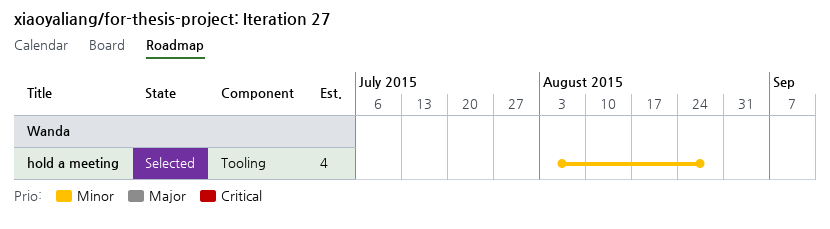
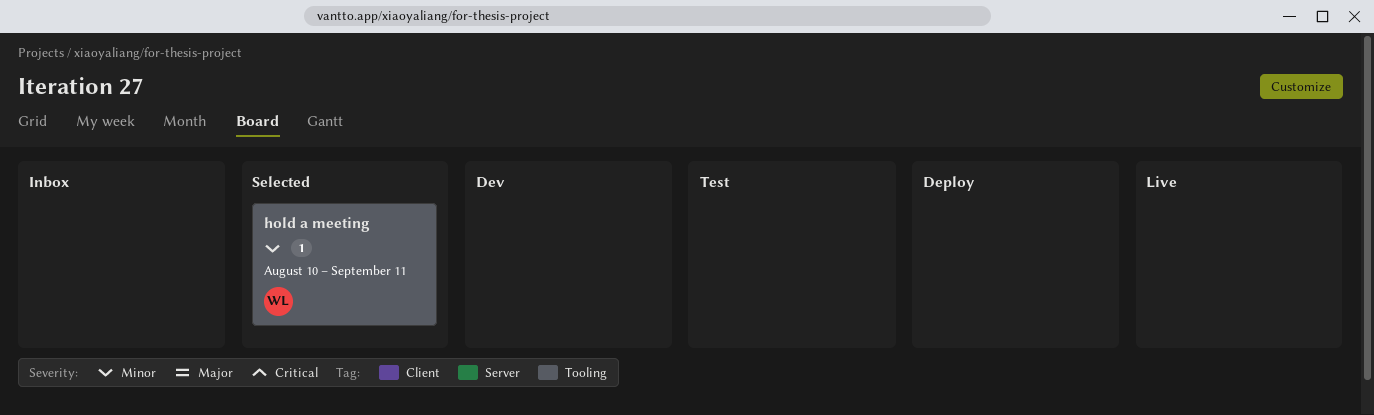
hold a meeting, estimate: 4 -> 1
hold a meeting, start: Aug 3 -> Aug 10
hold a meeting, due: Aug 28 -> Sep 11

